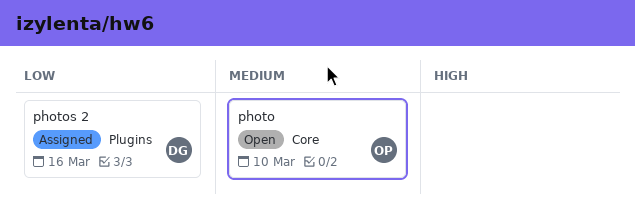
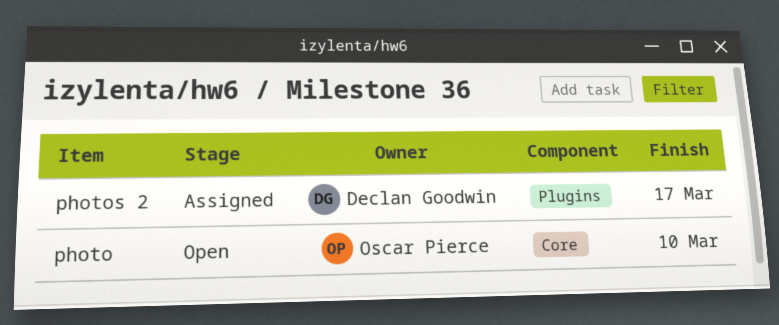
photos 2, due: Mar 16 -> Mar 17

